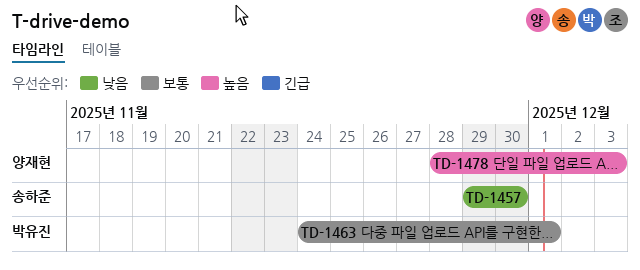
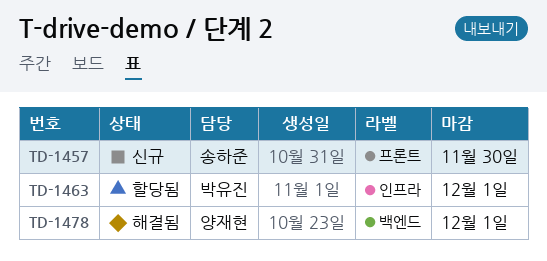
TD-1478, due: Dec 3 -> Dec 1

